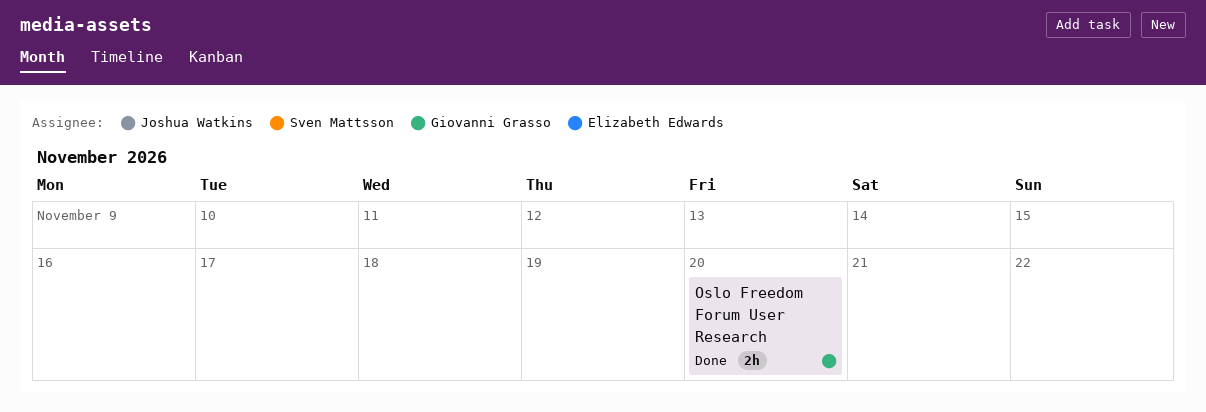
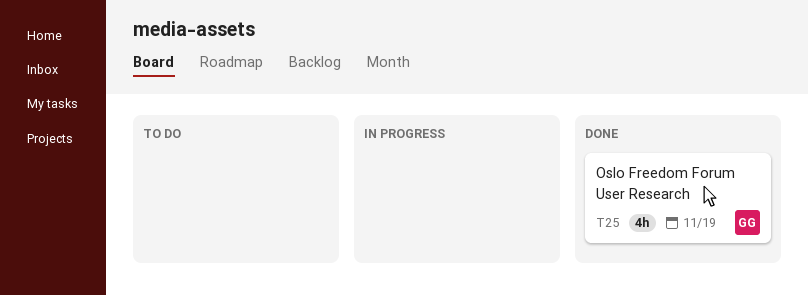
Oslo Freedom Forum User Research, estimate: 2h -> 4h
Oslo Freedom Forum User Research, due: Nov 20 -> Nov 19

